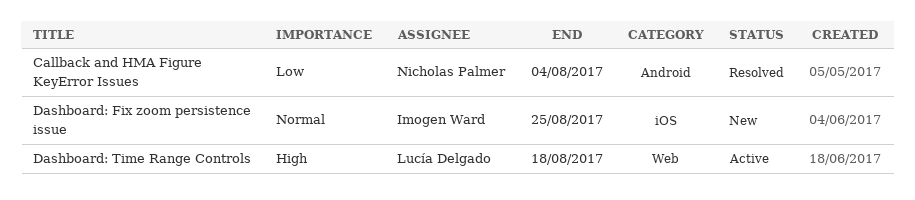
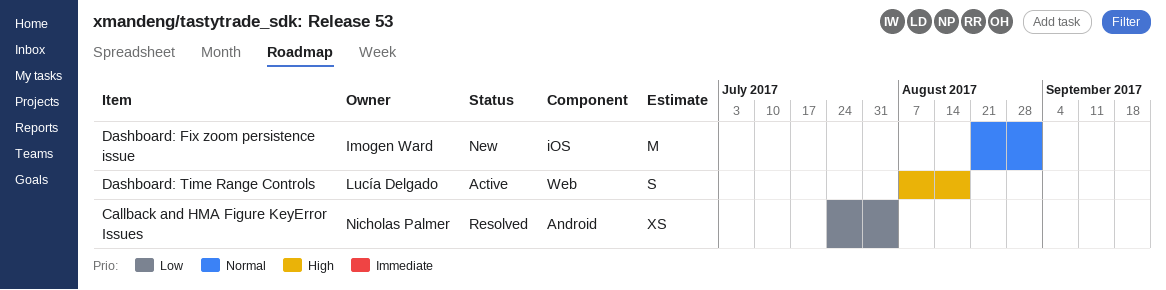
Dashboard: Fix zoom persistence issue, due: Aug 25 -> Sep 1

